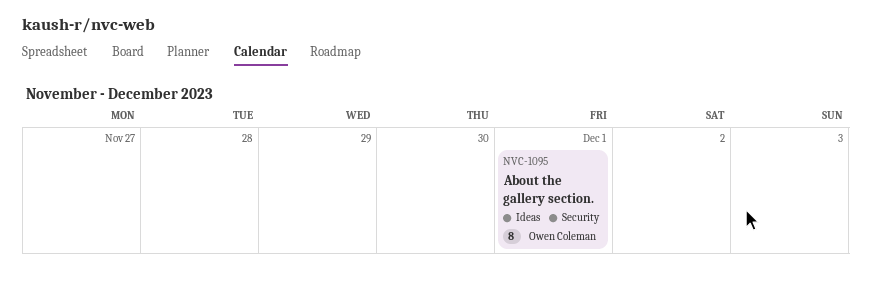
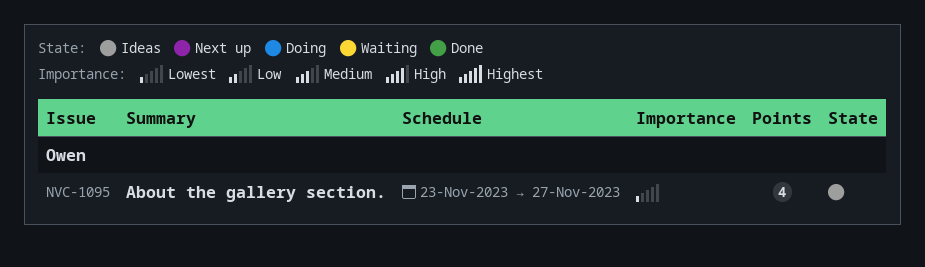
NVC-1095, estimate: 8 -> 4
NVC-1095, due: Dec 1 -> Nov 27

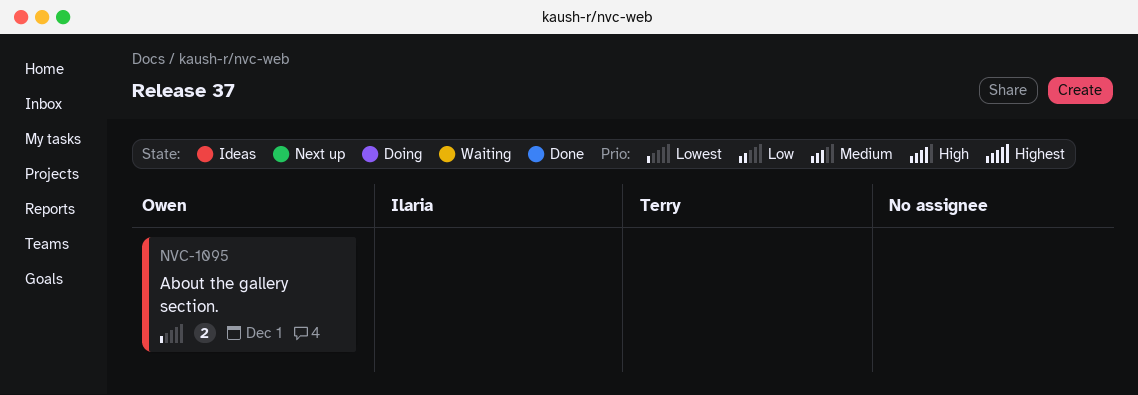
NVC-1095, estimate: 4 -> 2
NVC-1095, due: Nov 27 -> Dec 1

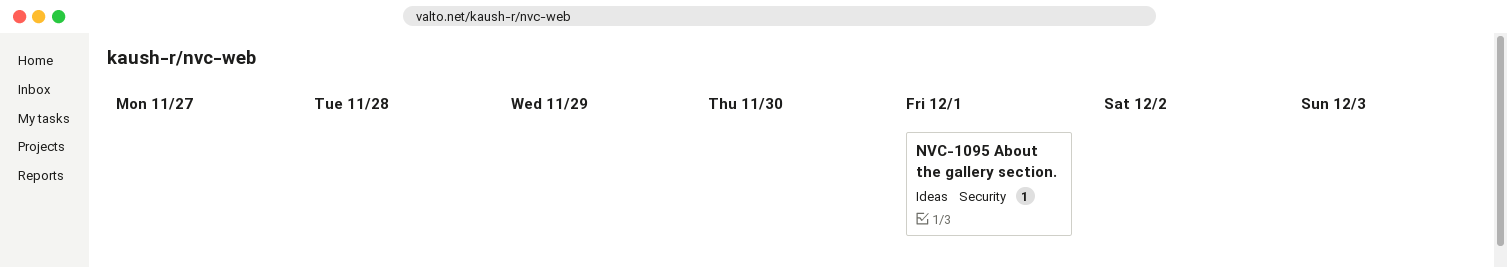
NVC-1095, estimate: 2 -> 1

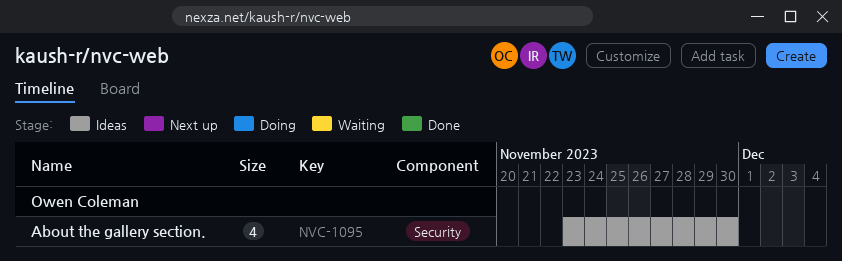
NVC-1095, estimate: 1 -> 4
NVC-1095, due: Dec 1 -> Nov 30

